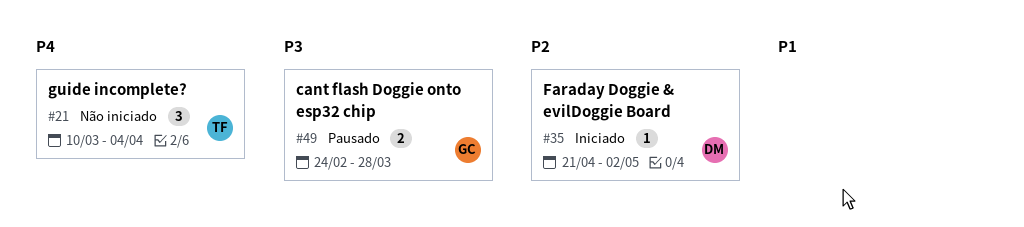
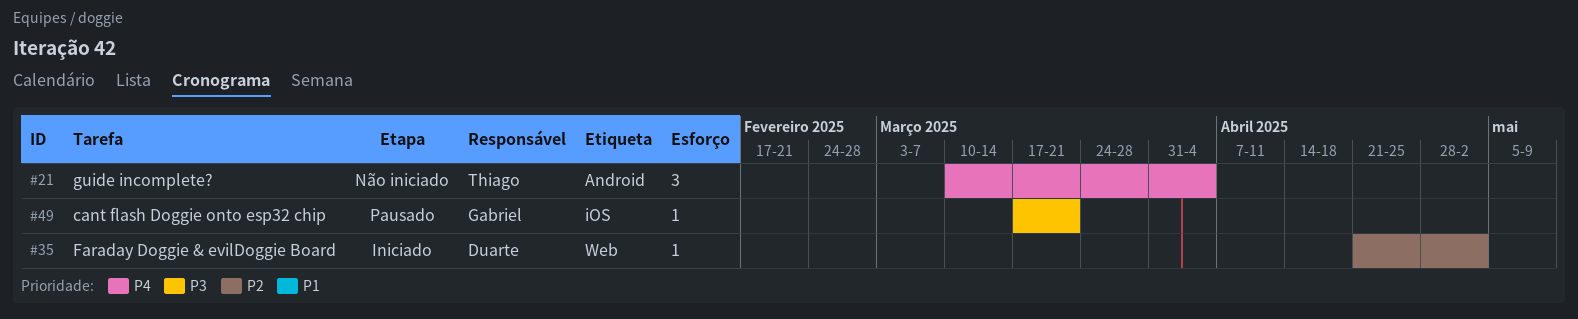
#49, estimate: 2 -> 1
#49, start: Feb 24 -> Mar 17
#49, due: Mar 28 -> Mar 21

